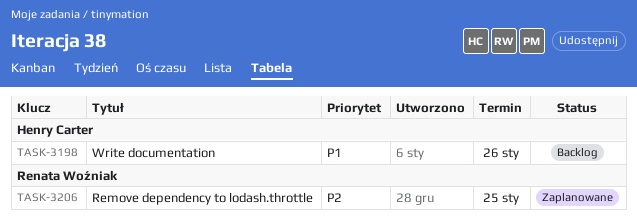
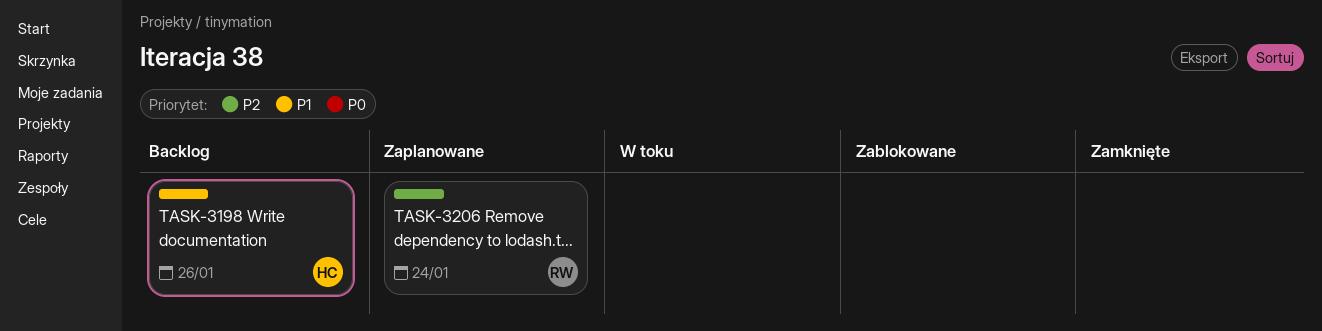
TASK-3206, due: Jan 25 -> Jan 24

